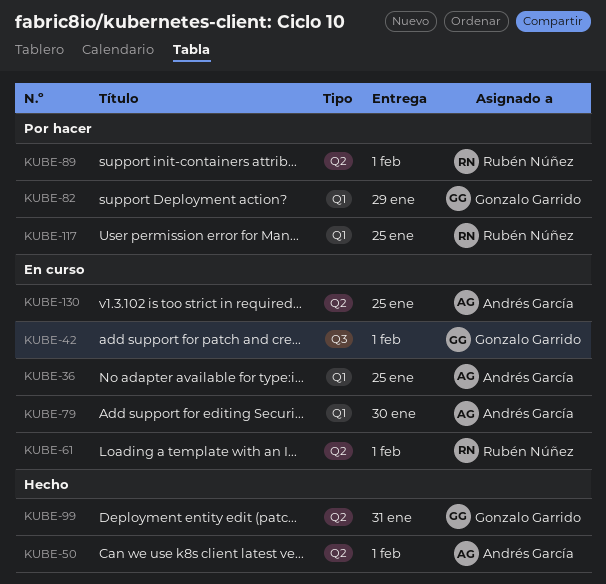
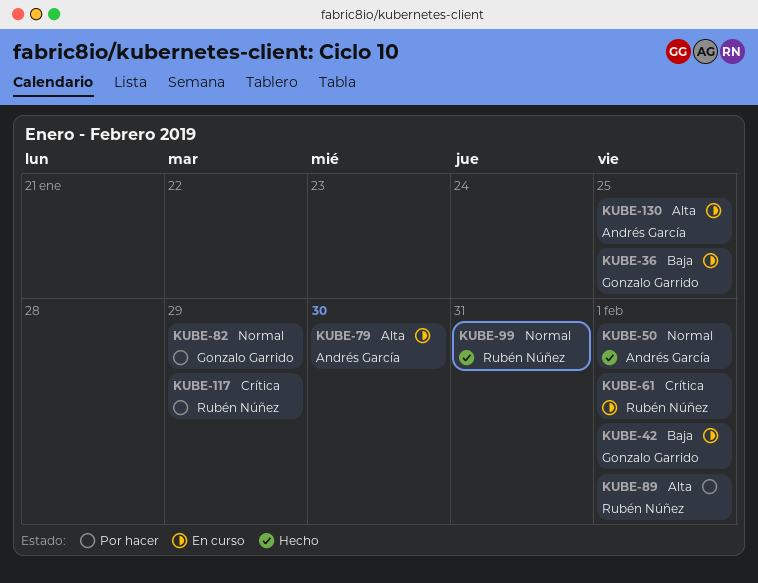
KUBE-36, owner: Andrés García -> Gonzalo Garrido
KUBE-99, owner: Gonzalo Garrido -> Rubén Núñez
KUBE-117, due: Jan 25 -> Jan 29

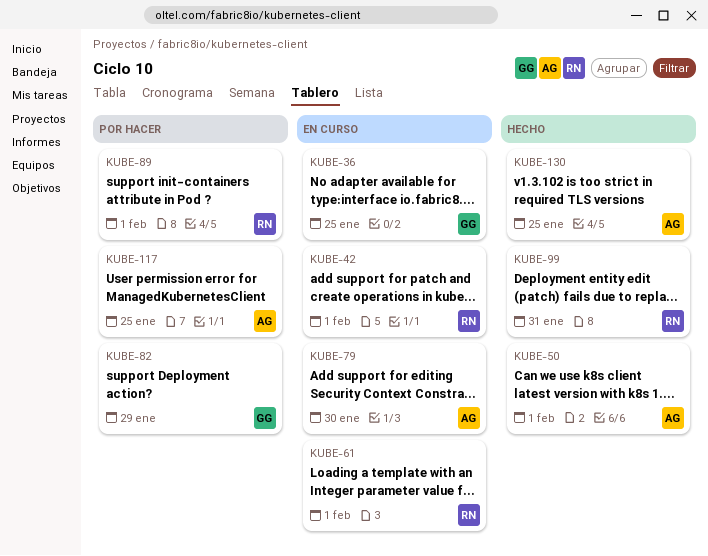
KUBE-42, owner: Gonzalo Garrido -> Rubén Núñez
KUBE-117, owner: Rubén Núñez -> Andrés García
KUBE-117, due: Jan 29 -> Jan 25
KUBE-130, status: En curso -> Hecho

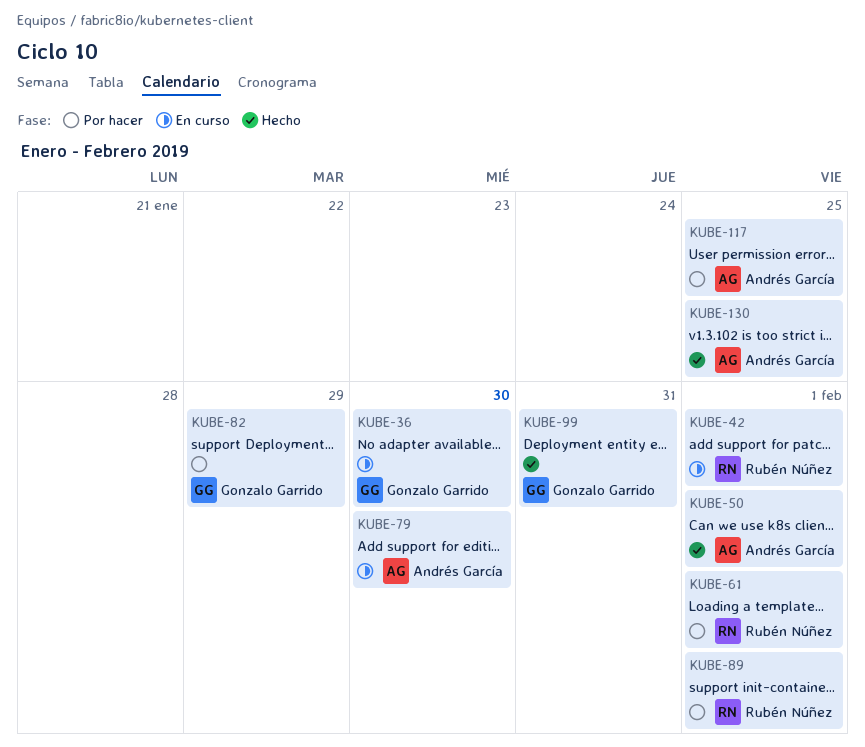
KUBE-36, due: Jan 25 -> Jan 30
KUBE-61, status: En curso -> Por hacer
KUBE-99, owner: Rubén Núñez -> Gonzalo Garrido

